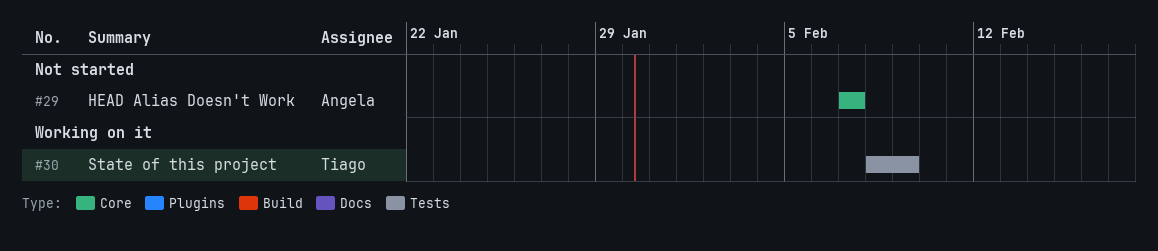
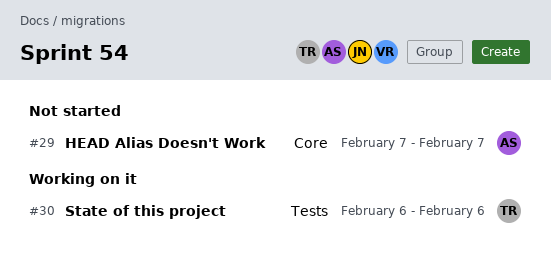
#30, start: Feb 8 -> Feb 6
#30, due: Feb 9 -> Feb 6

